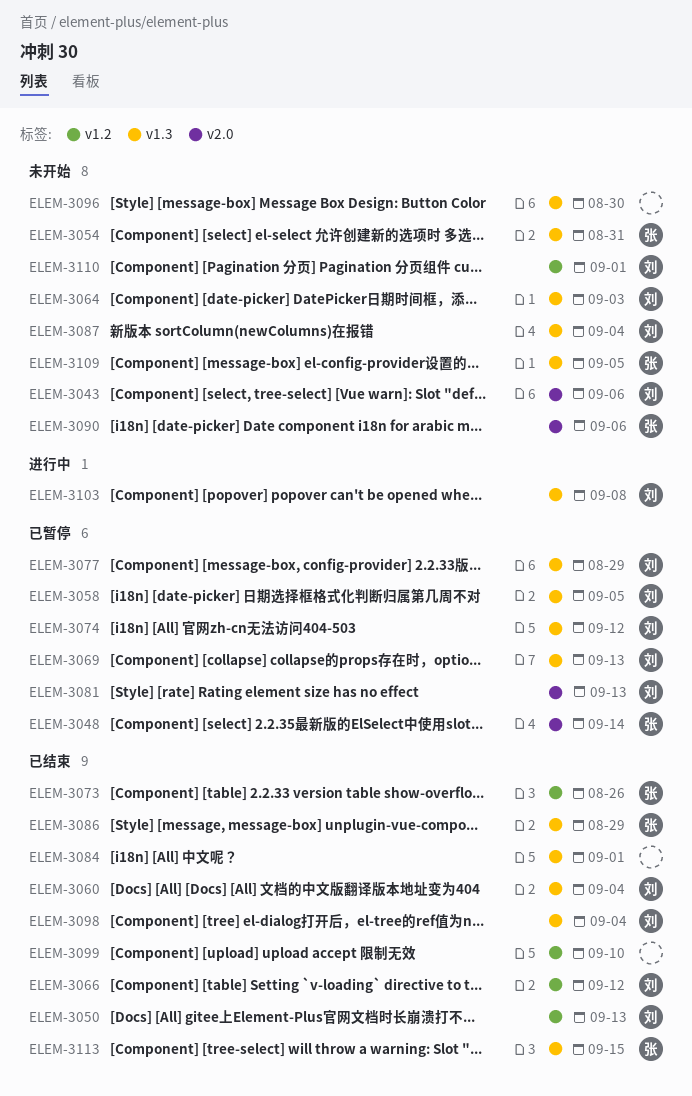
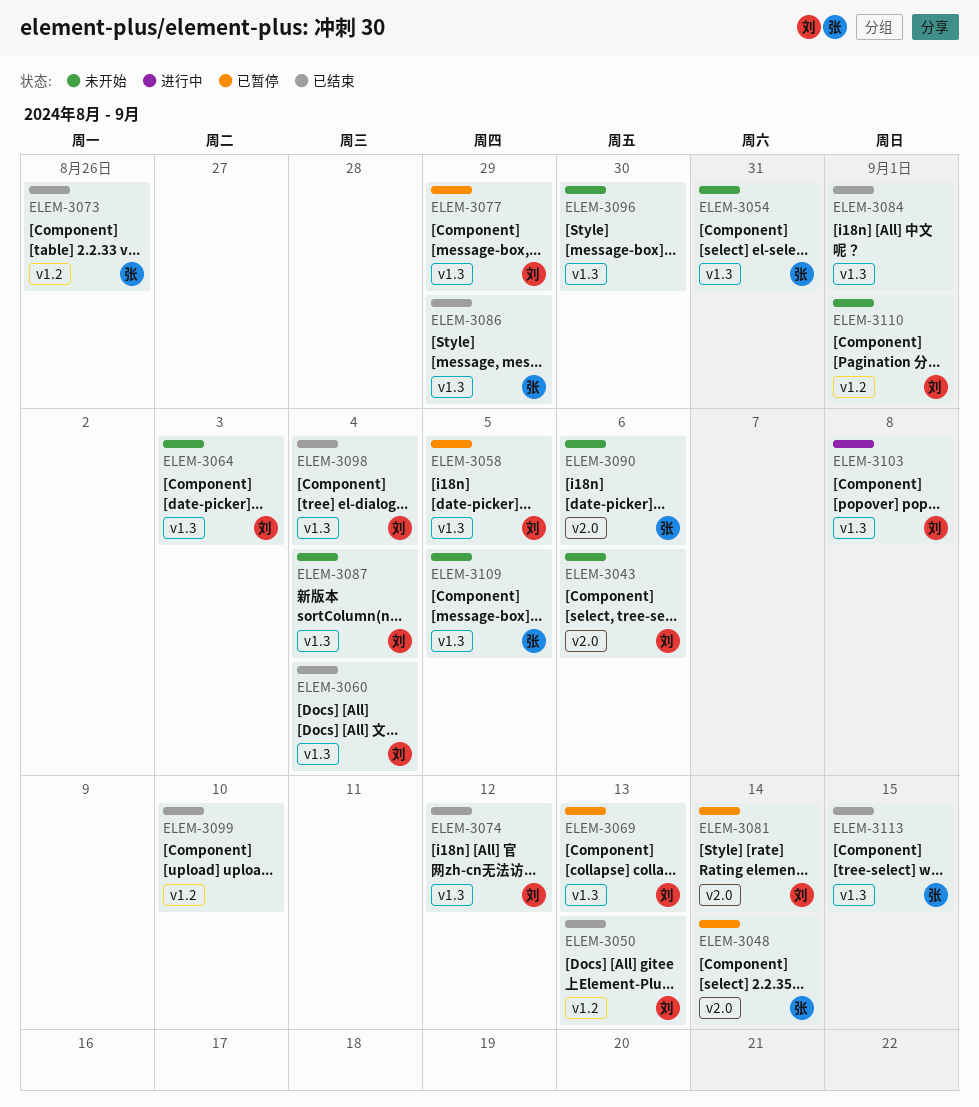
ELEM-3066: present -> none
ELEM-3074, status: 已暂停 -> 已结束
ELEM-3081, due: Sep 13 -> Sep 14

